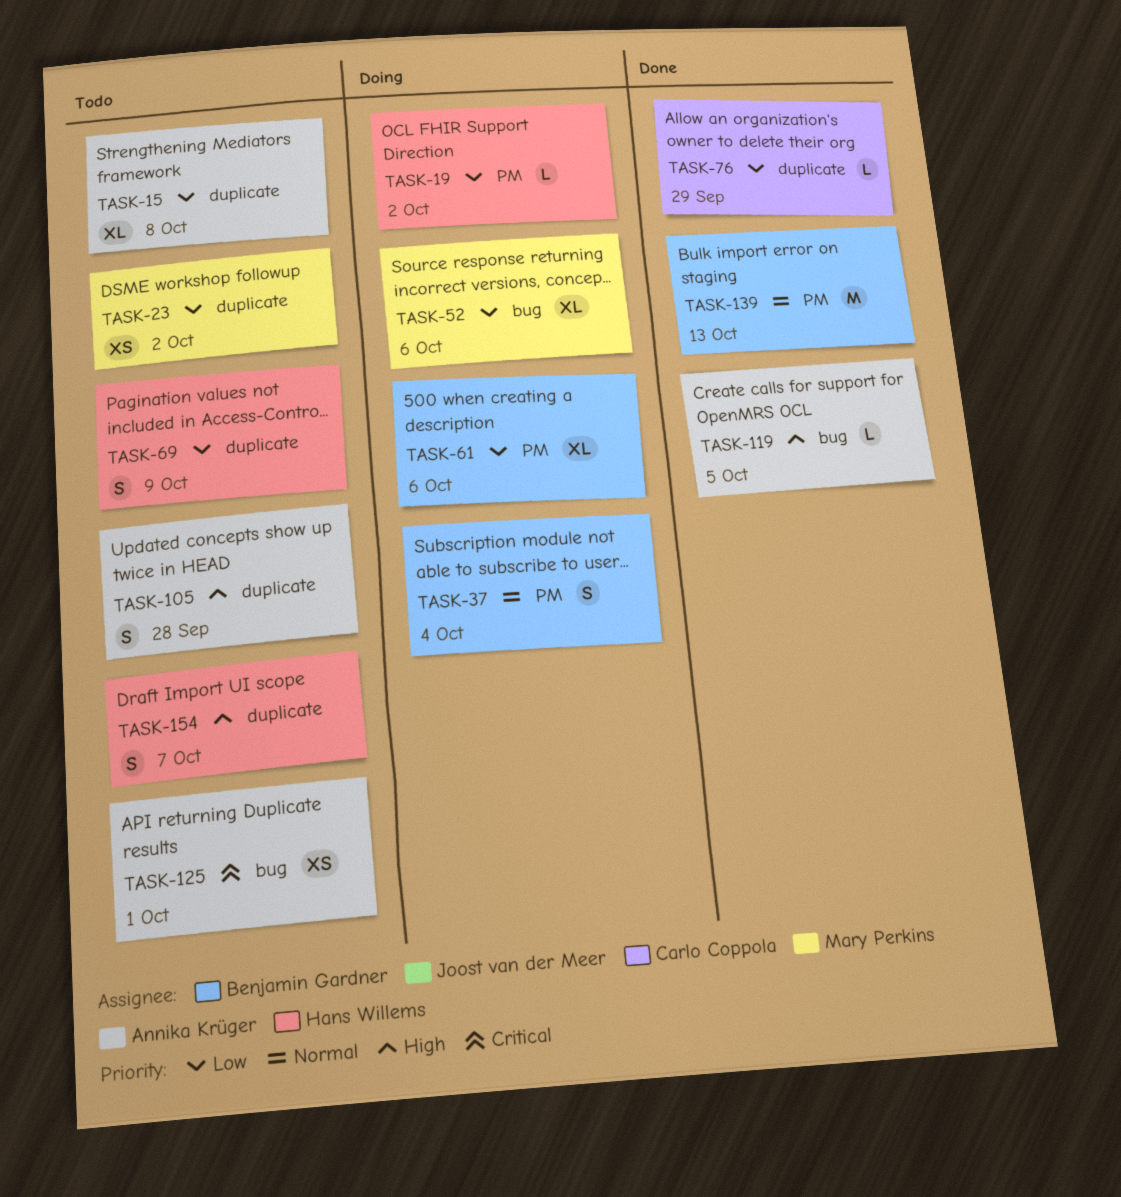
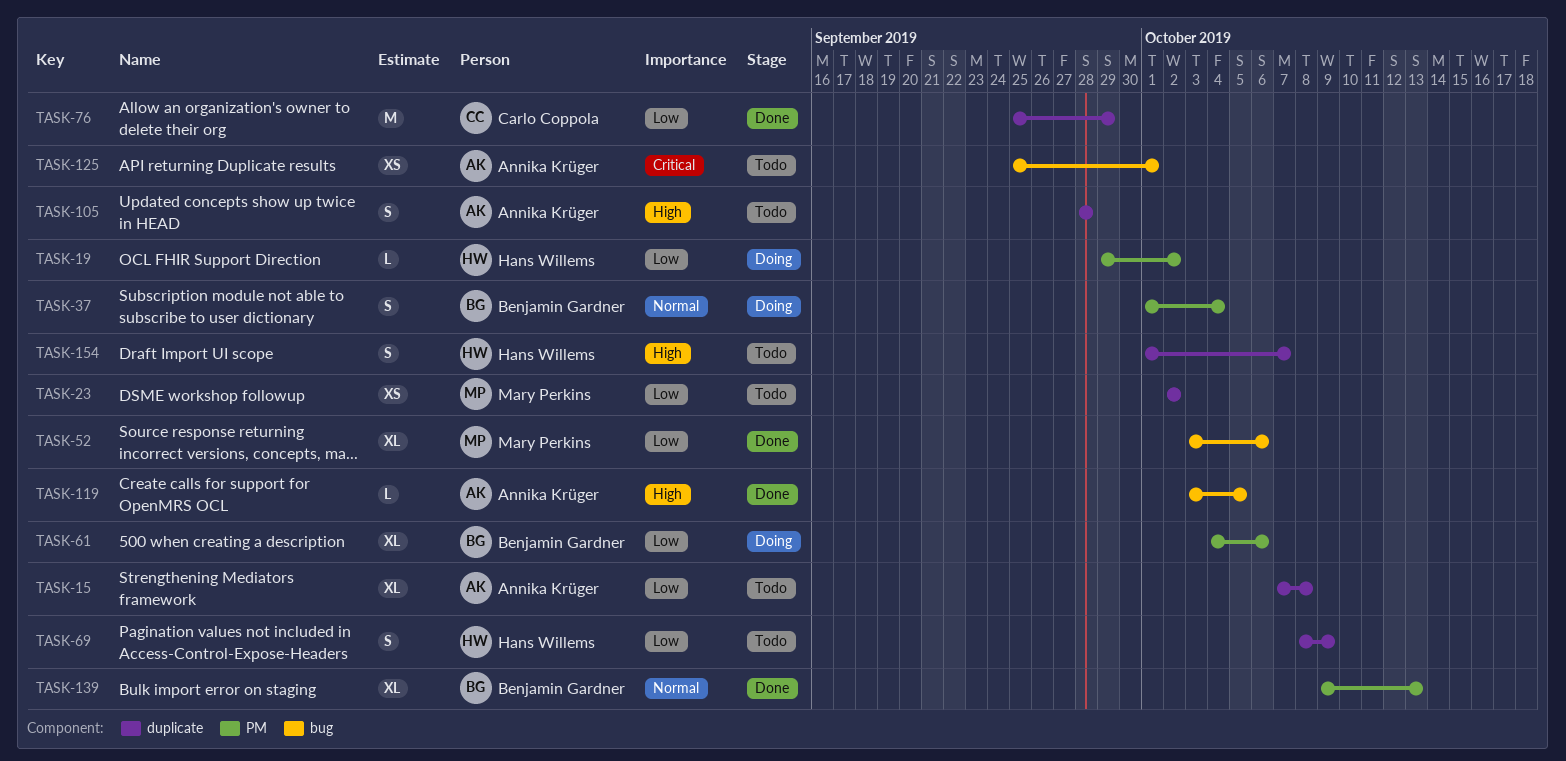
TASK-52, status: Doing -> Done
TASK-76, estimate: L -> M
TASK-139, estimate: M -> XL

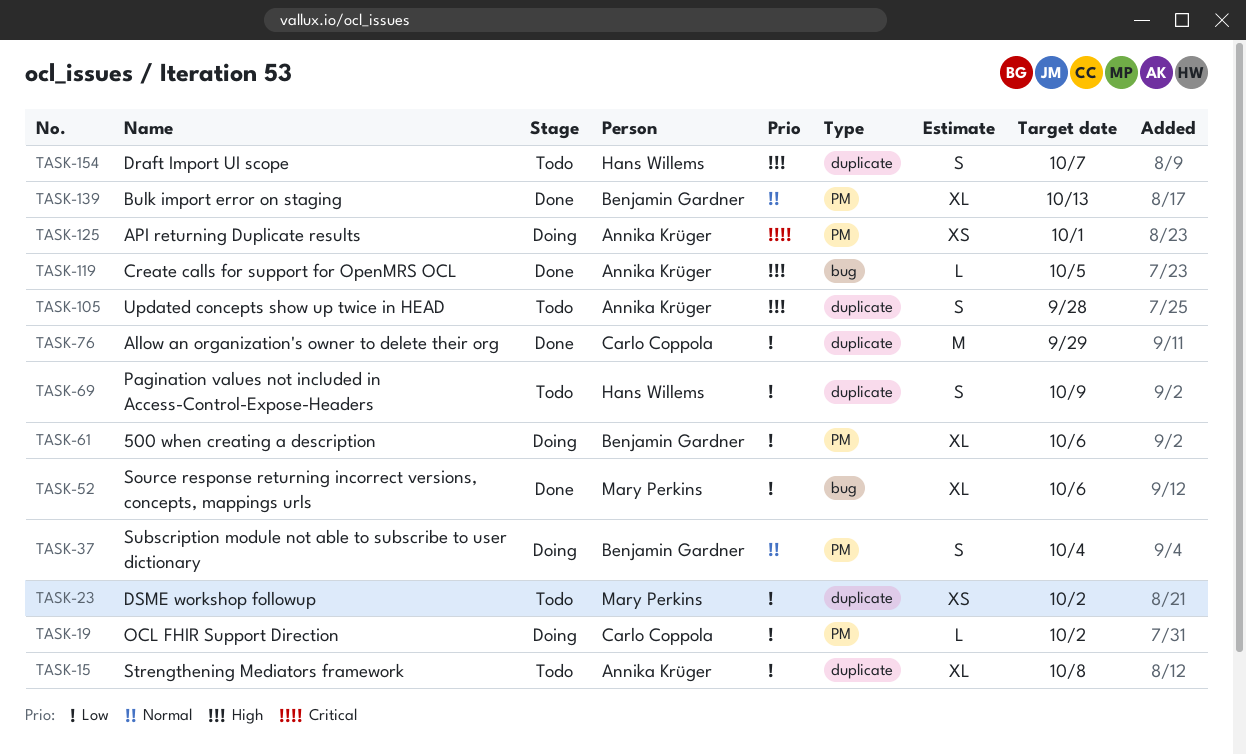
TASK-19, owner: Hans Willems -> Carlo Coppola
TASK-125, status: Todo -> Doing
TASK-125, label: bug -> PM

